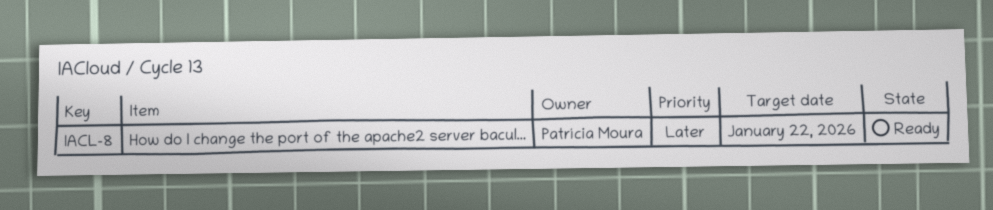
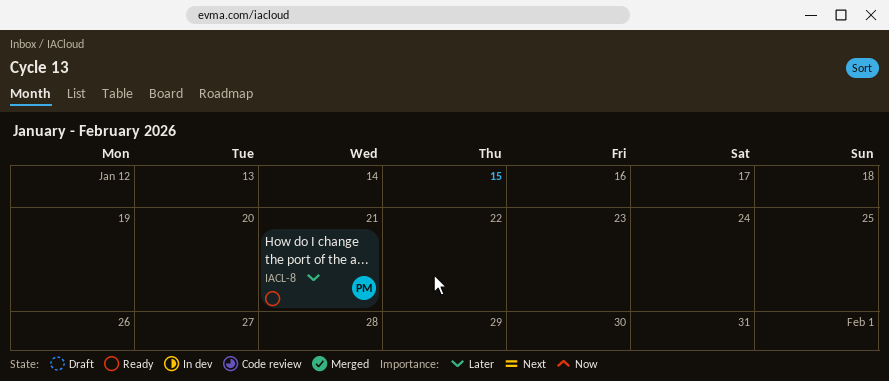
IACL-8, due: Jan 22 -> Jan 21

